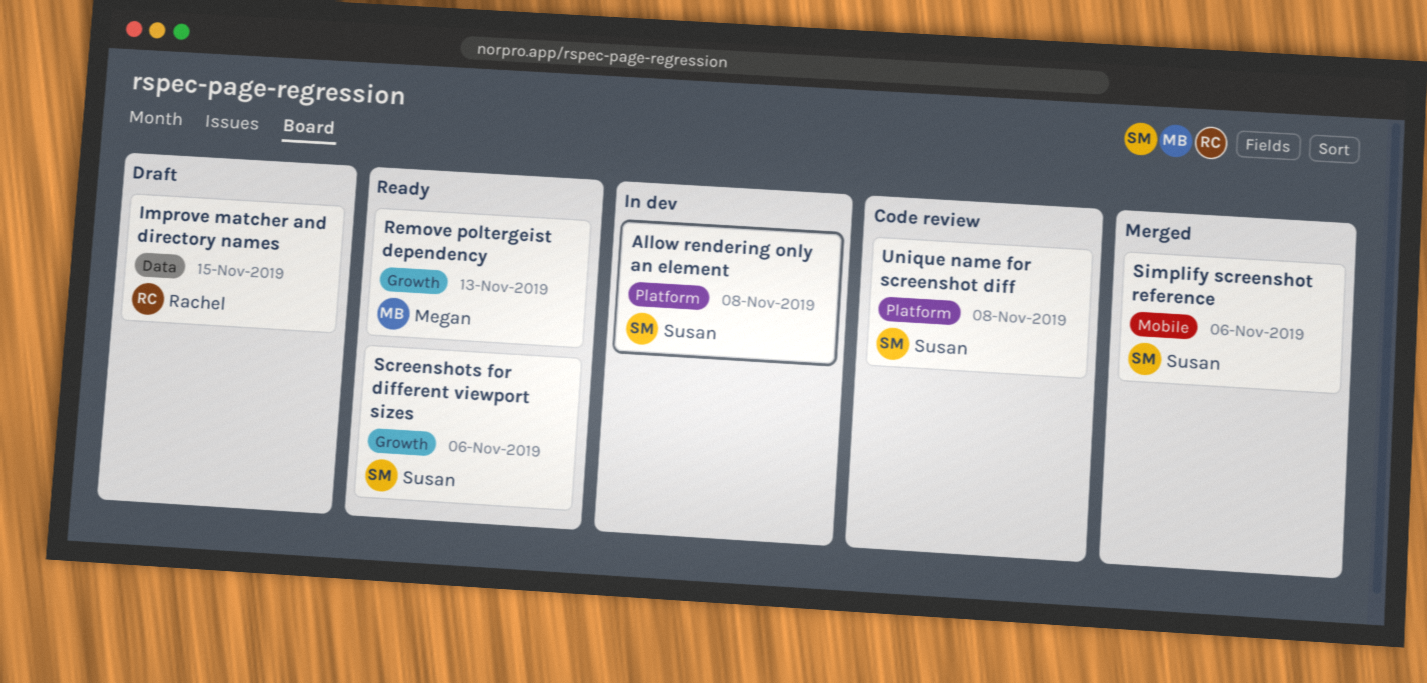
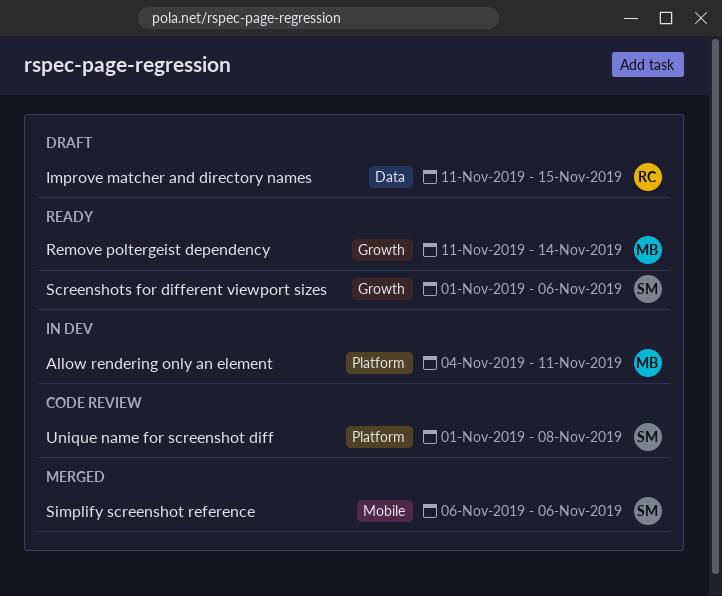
Allow rendering only an element, owner: Susan -> Megan
Allow rendering only an element, due: Nov 8 -> Nov 11
Remove poltergeist dependency, due: Nov 13 -> Nov 14

